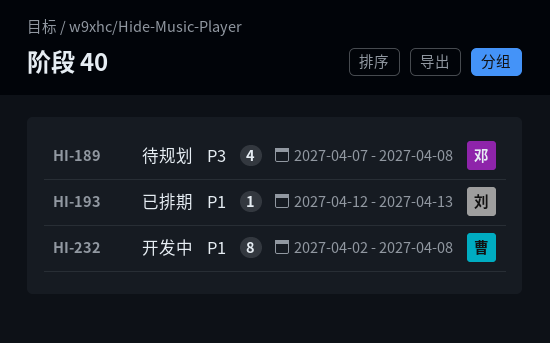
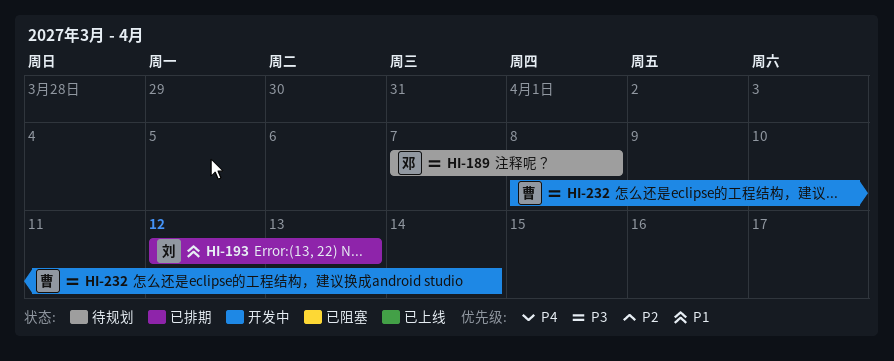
HI-232, priority: P1 -> P3
HI-232, start: Apr 2 -> Apr 8
HI-232, due: Apr 8 -> Apr 14

